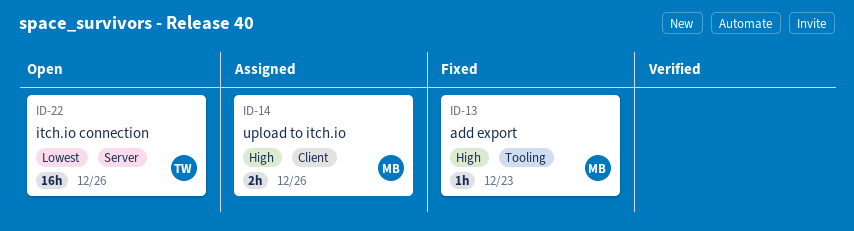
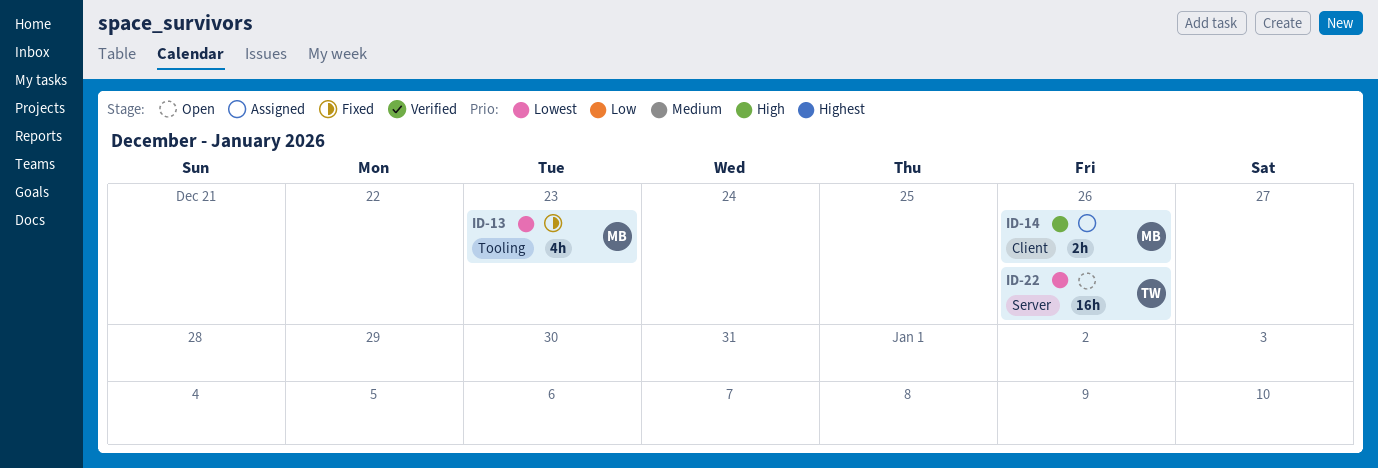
ID-13, priority: High -> Lowest
ID-13, estimate: 1h -> 4h

